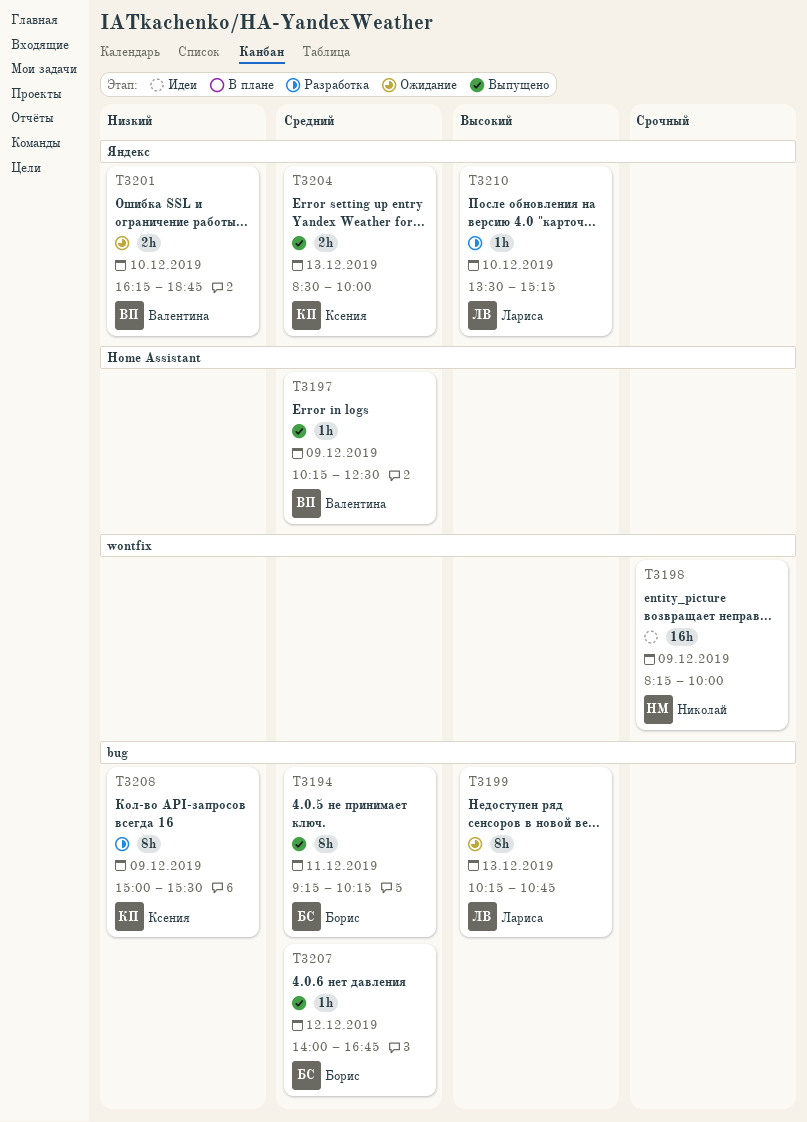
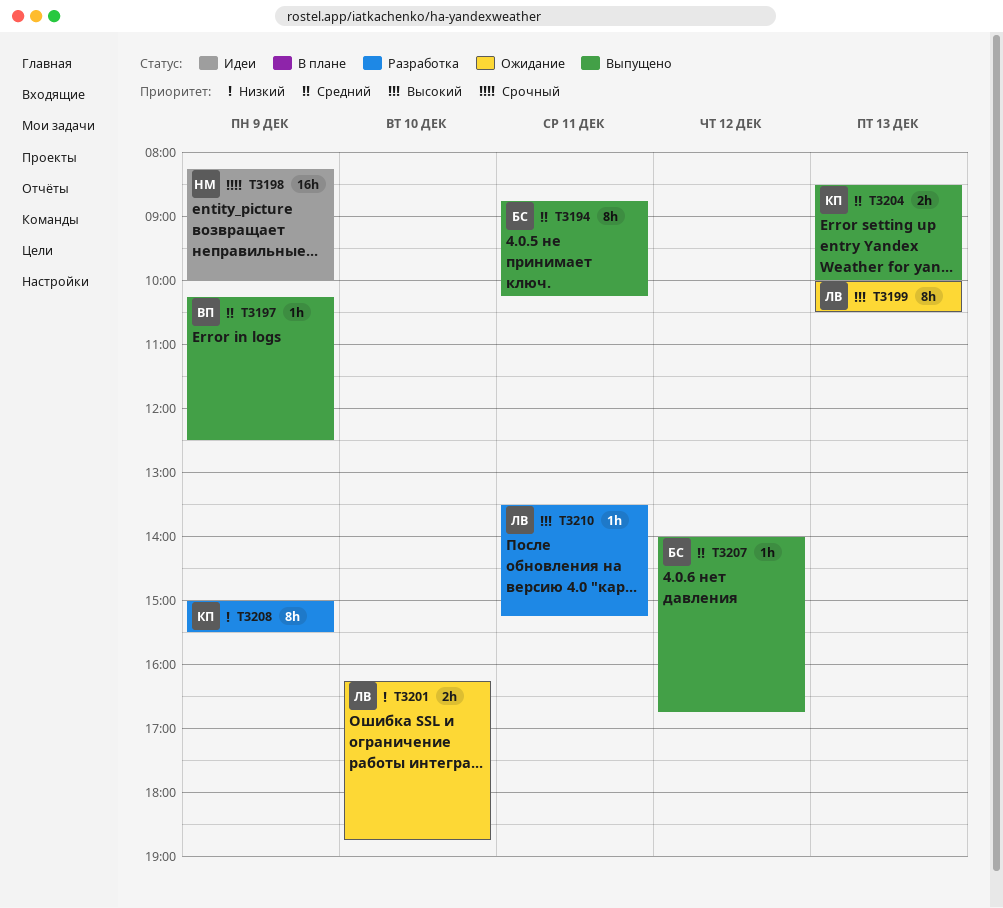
T3194, begins: 09:15 -> 08:45
T3199, begins: 10:15 -> 10:00
T3199, ends: 10:45 -> 10:30
T3201, owner: Валентина -> Лариса
T3210, day: Dec 10 -> Dec 11

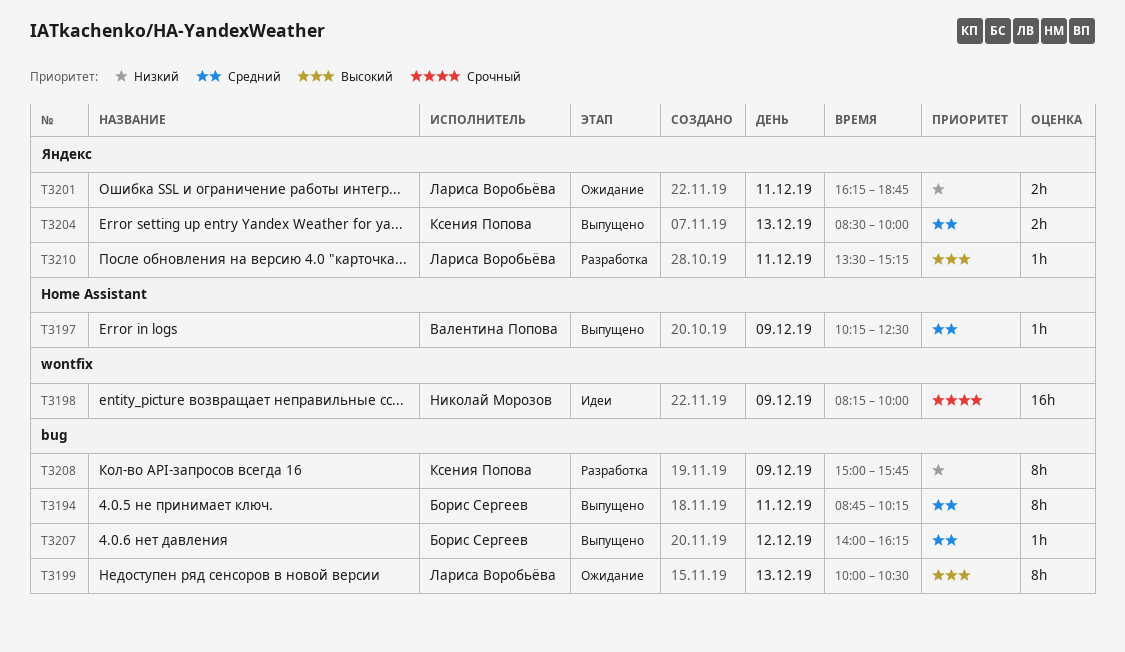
T3201, day: Dec 10 -> Dec 11
T3207, ends: 16:45 -> 16:15
T3208, ends: 15:30 -> 15:45

